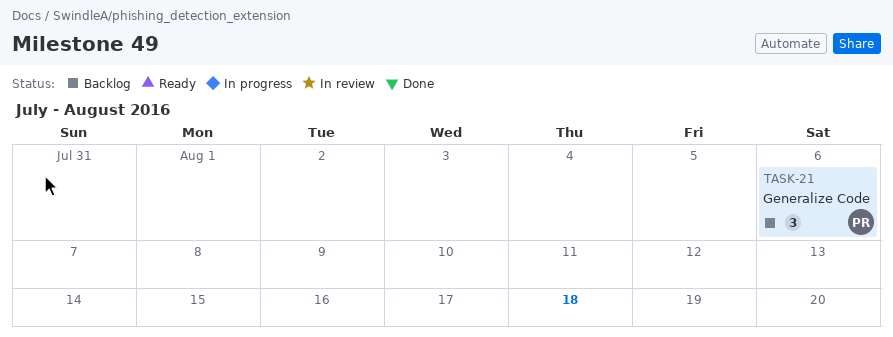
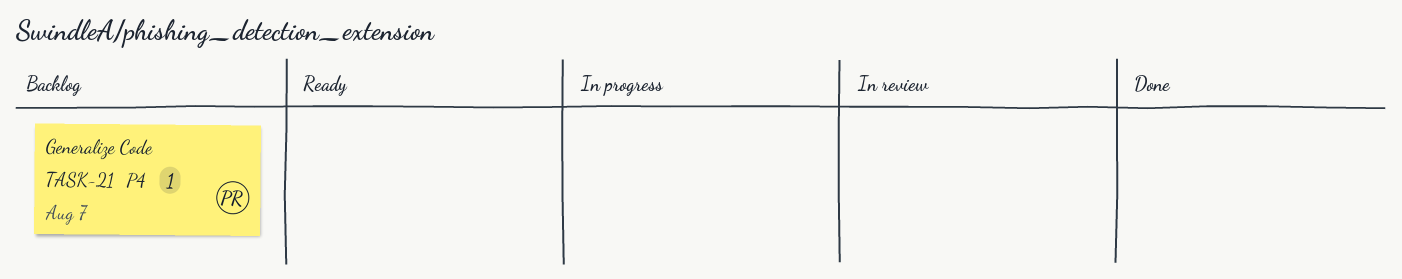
TASK-21, estimate: 3 -> 1
TASK-21, due: Aug 6 -> Aug 7

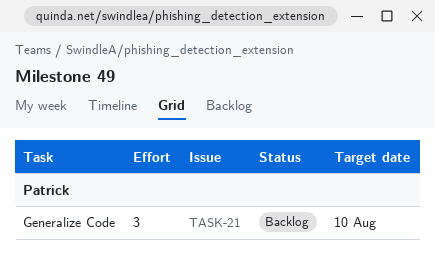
TASK-21, estimate: 1 -> 3
TASK-21, due: Aug 7 -> Aug 10

